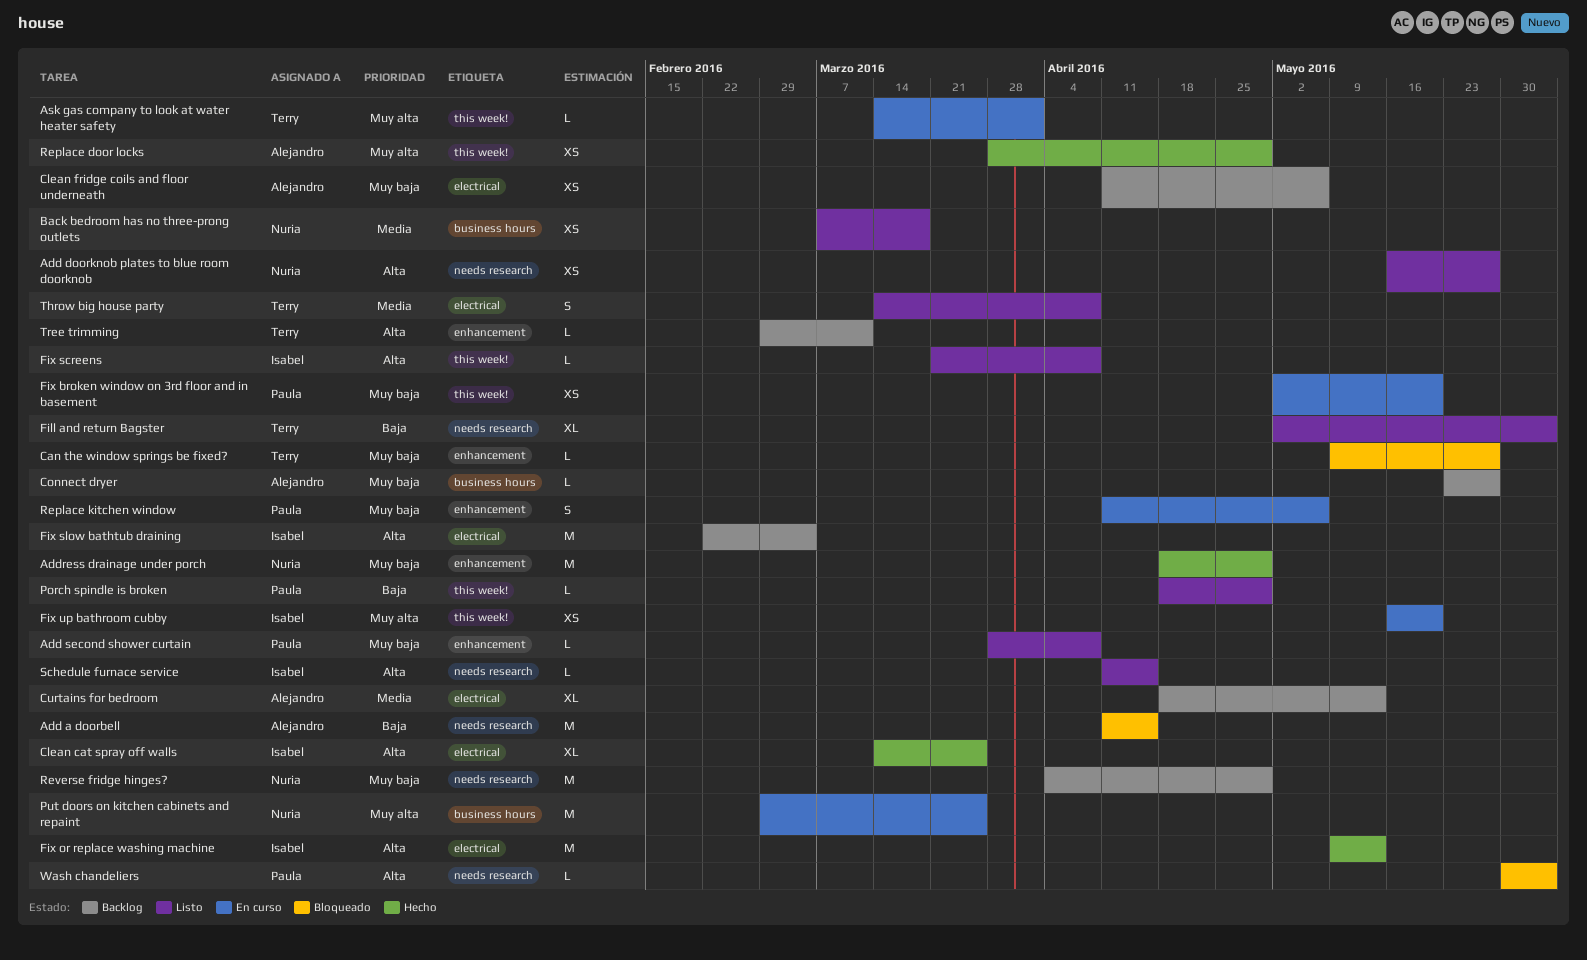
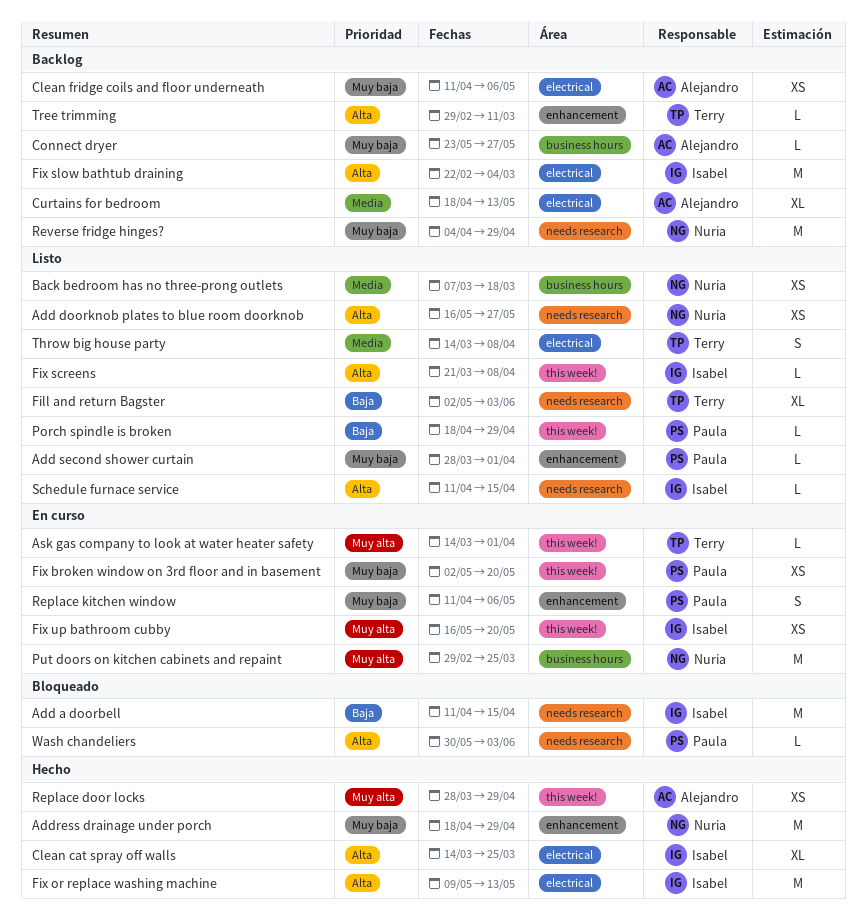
Add a doorbell, owner: Alejandro -> Isabel
Add second shower curtain, due: Apr 8 -> Apr 1
Can the window springs be fixed?: present -> none

